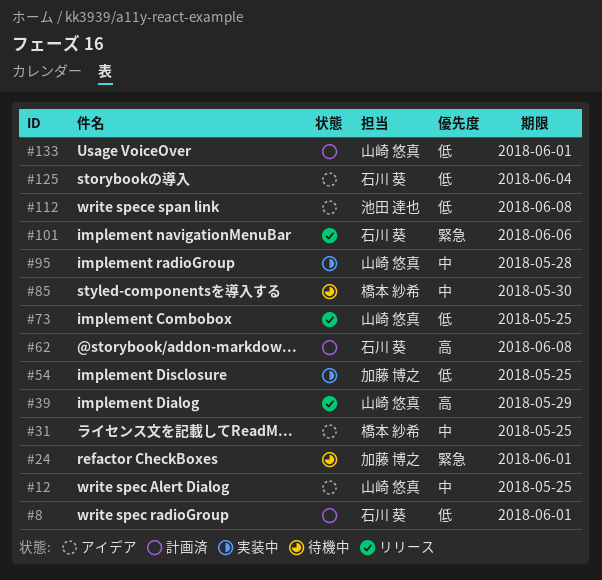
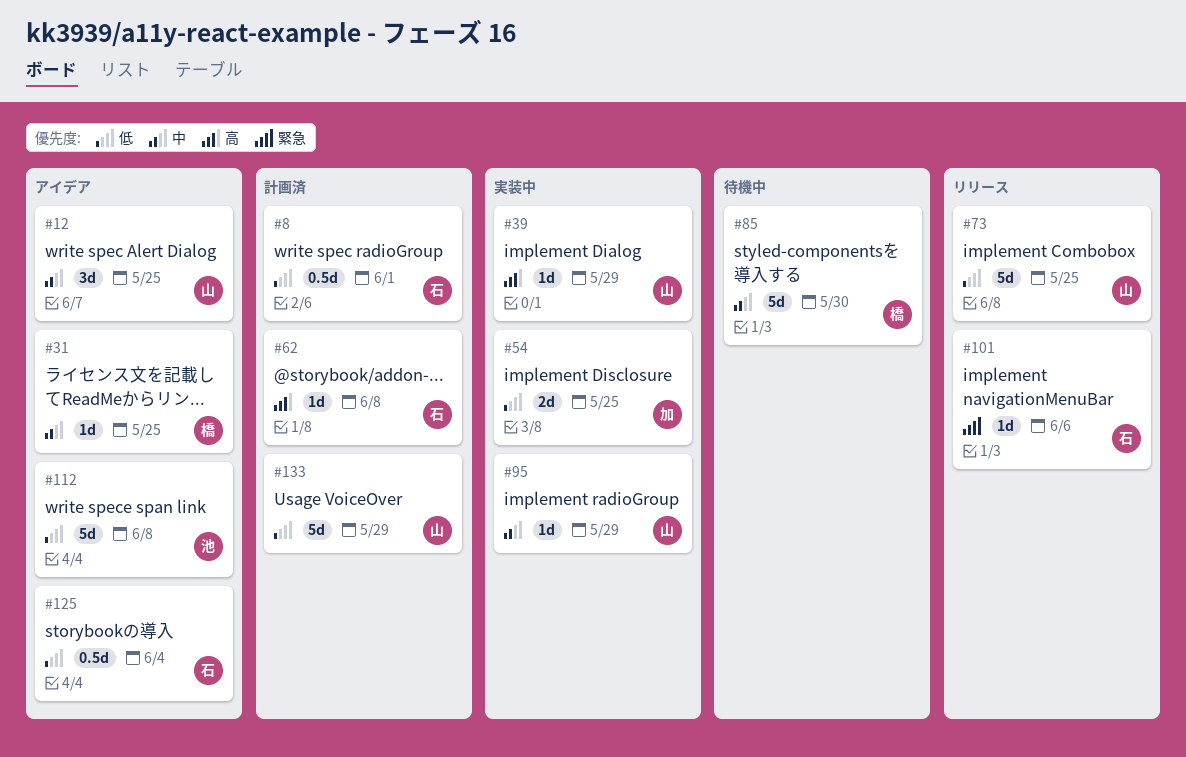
#24: present -> none
#39, status: リリース -> 実装中
#95, due: May 28 -> May 29
#133, due: Jun 1 -> May 29

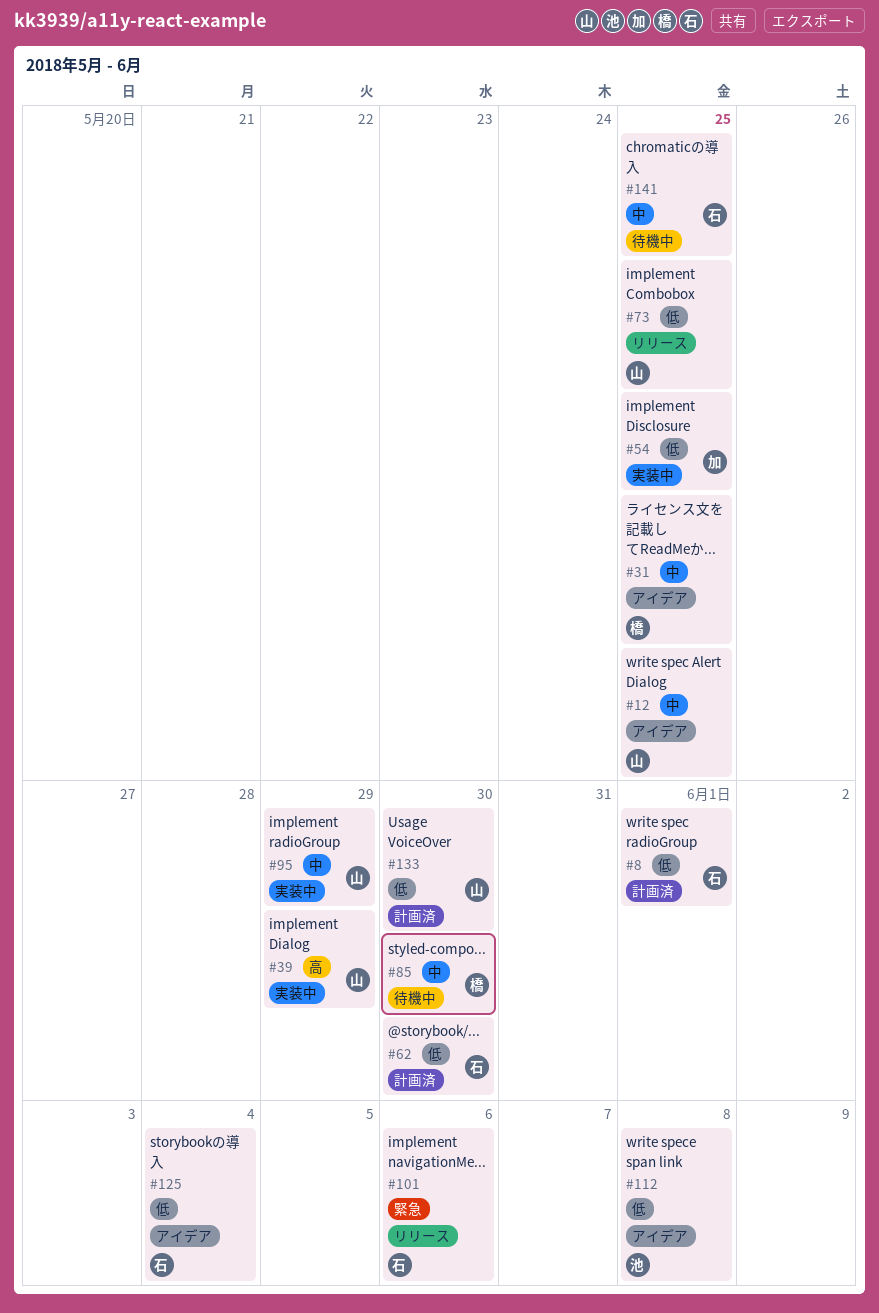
#62, priority: 高 -> 低
#62, due: Jun 8 -> May 30
#133, due: May 29 -> May 30
#141: none -> present

